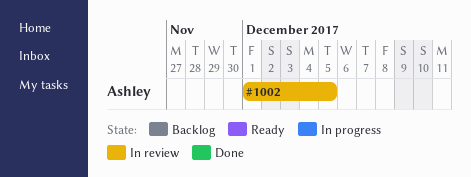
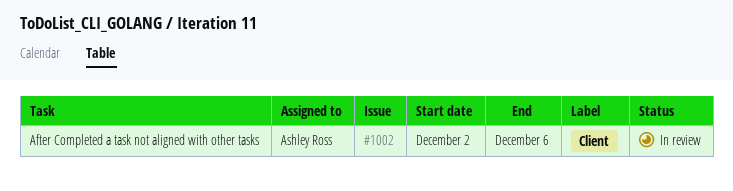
#1002, start: Dec 1 -> Dec 2
#1002, due: Dec 5 -> Dec 6

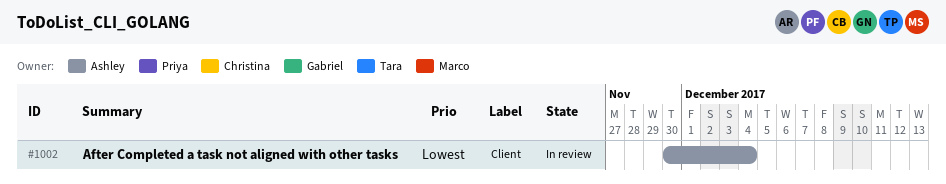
#1002, start: Dec 2 -> Nov 30
#1002, due: Dec 6 -> Dec 4

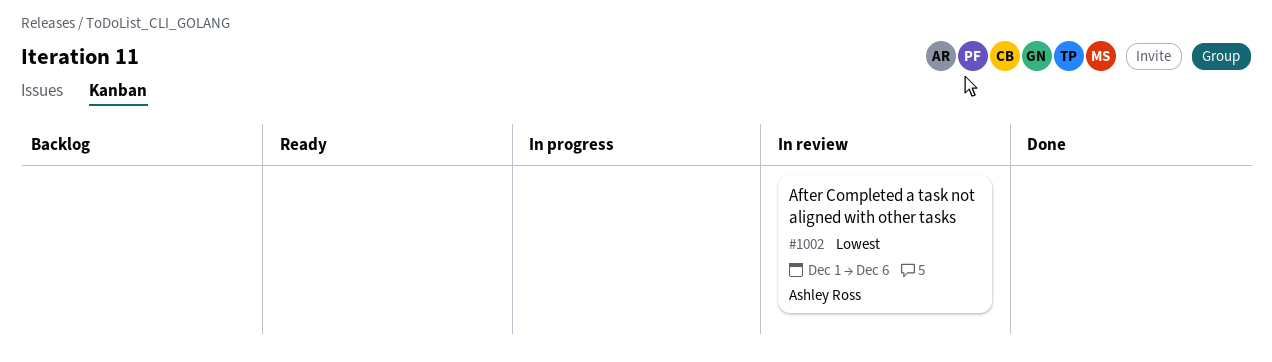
#1002, start: Nov 30 -> Dec 1
#1002, due: Dec 4 -> Dec 6

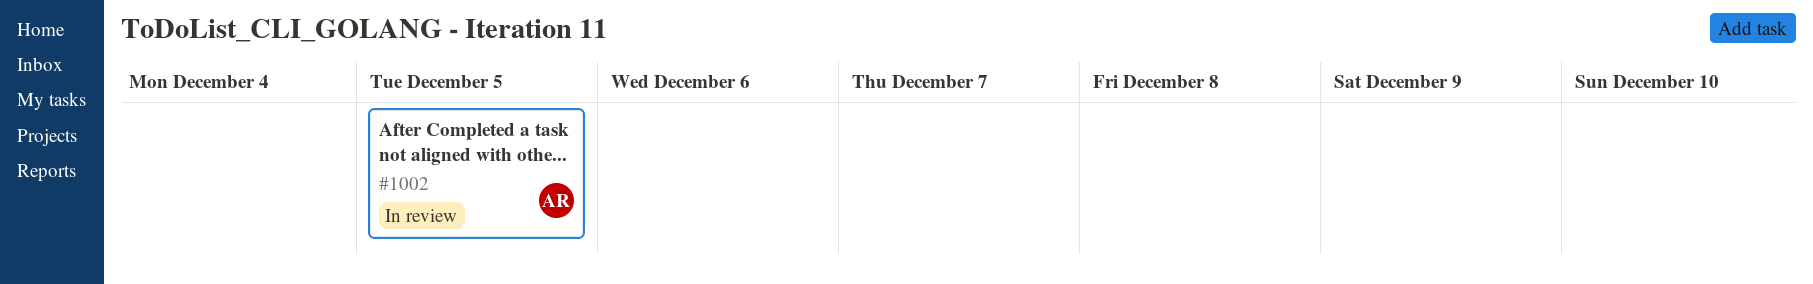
#1002, due: Dec 6 -> Dec 5

